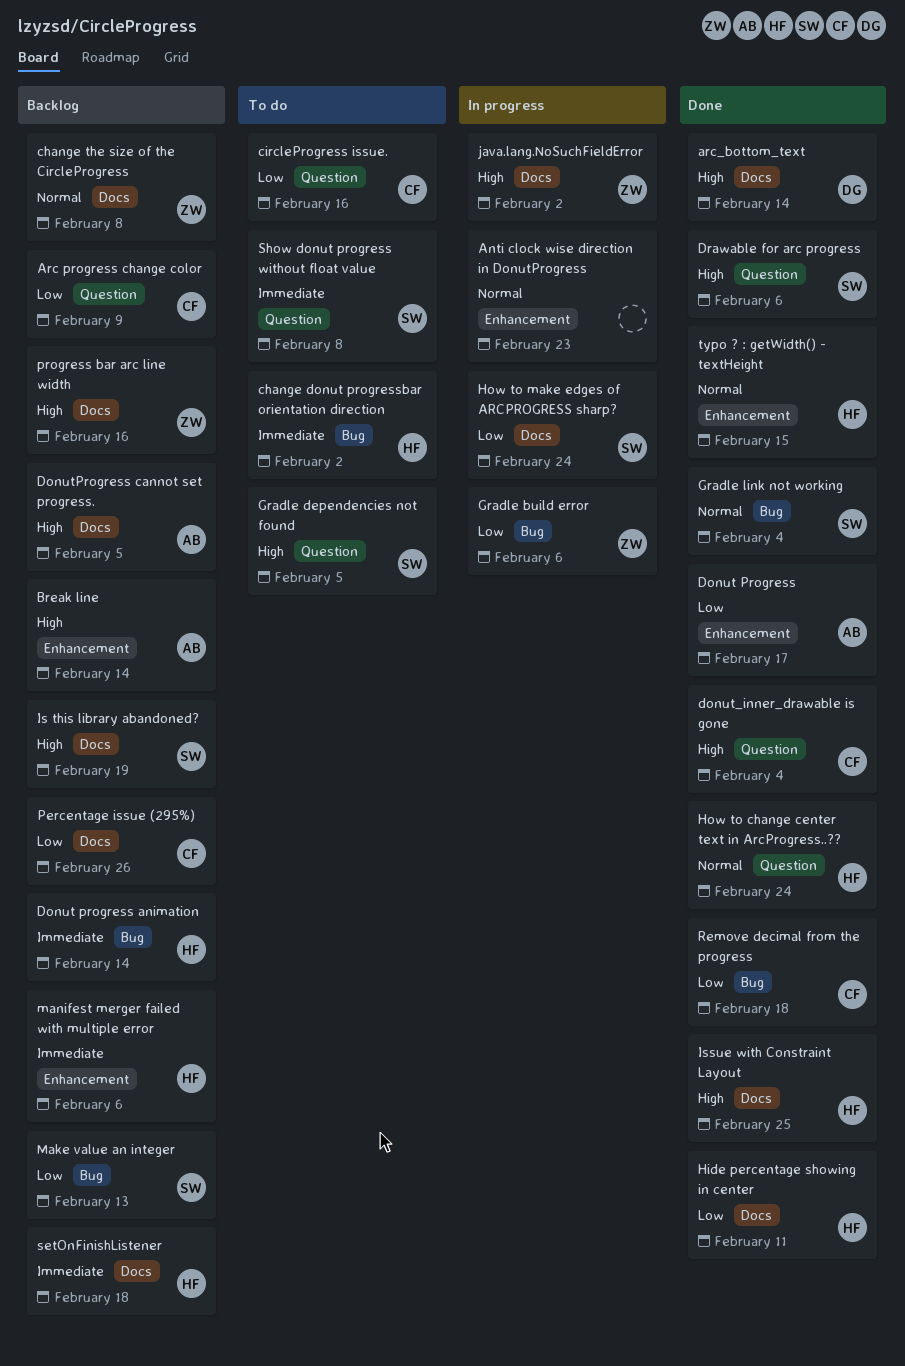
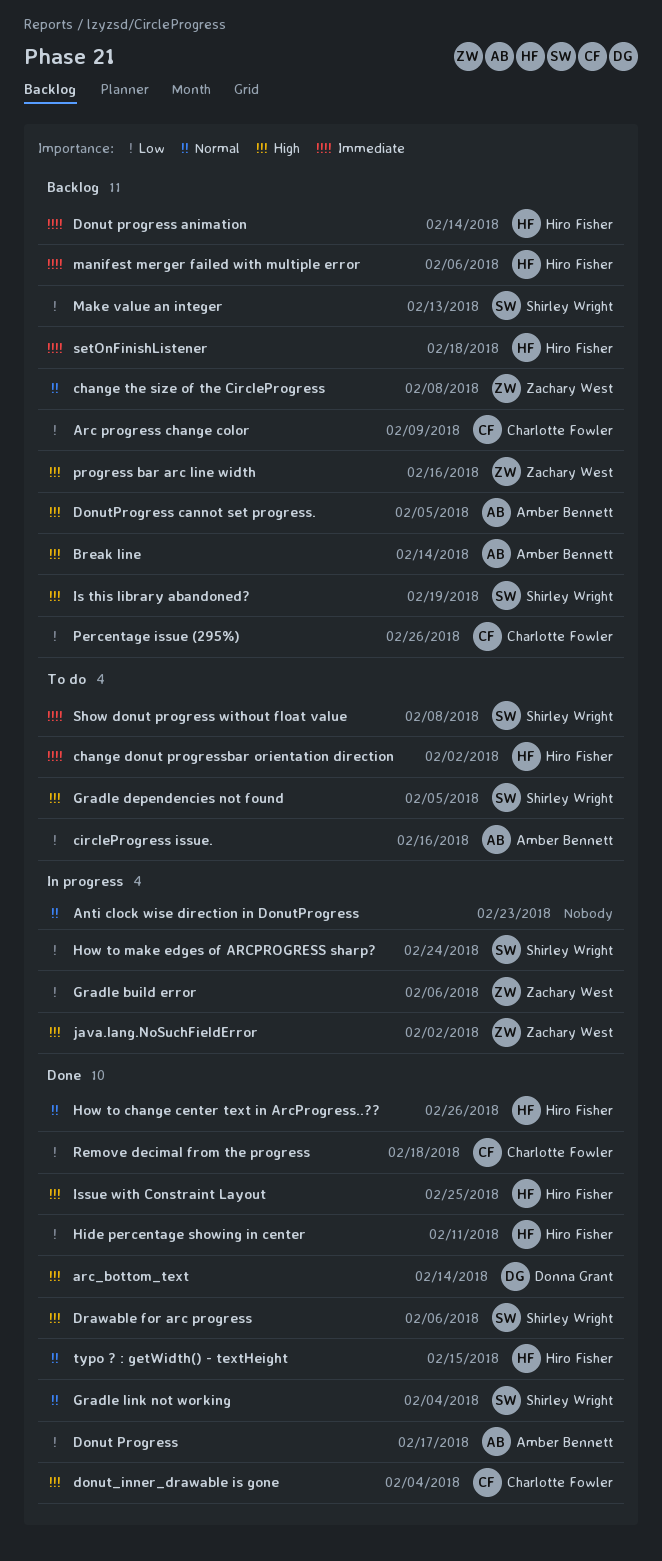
circleProgress issue., owner: Charlotte Fowler -> Amber Bennett
How to change center text in ArcProgress..??, due: Feb 24 -> Feb 26

